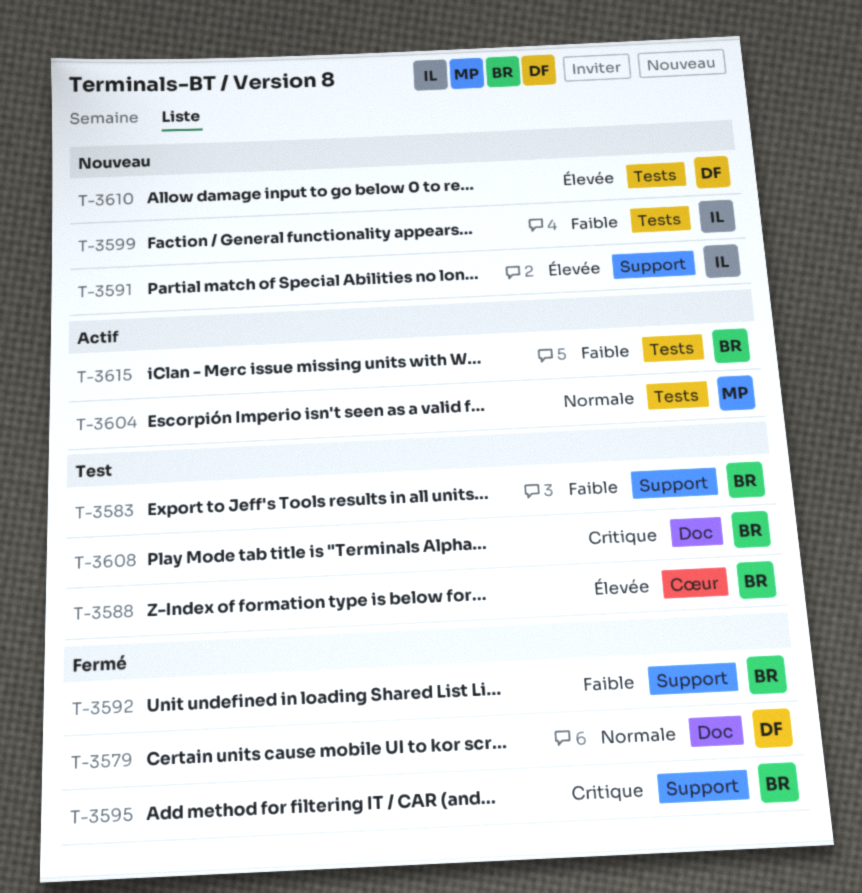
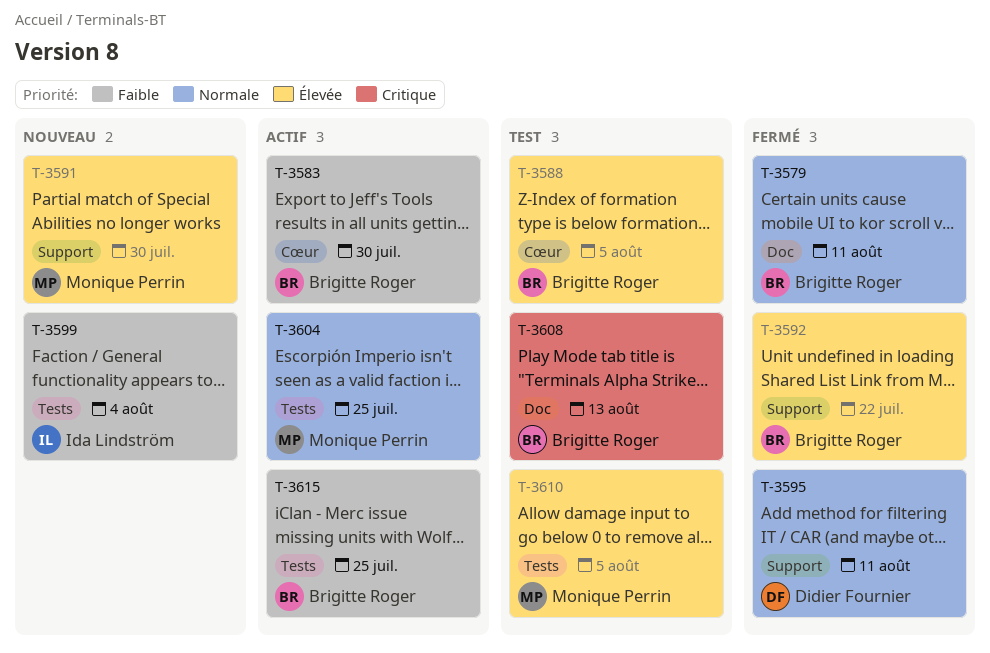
T-3579, owner: Didier Fournier -> Brigitte Roger
T-3583, status: Test -> Actif
T-3583, label: Support -> Cœur
T-3591, owner: Ida Lindström -> Monique Perrin
T-3592, priority: Faible -> Élevée
T-3595, owner: Brigitte Roger -> Didier Fournier
T-3595, priority: Critique -> Normale
T-3610, status: Nouveau -> Test
T-3610, owner: Didier Fournier -> Monique Perrin

